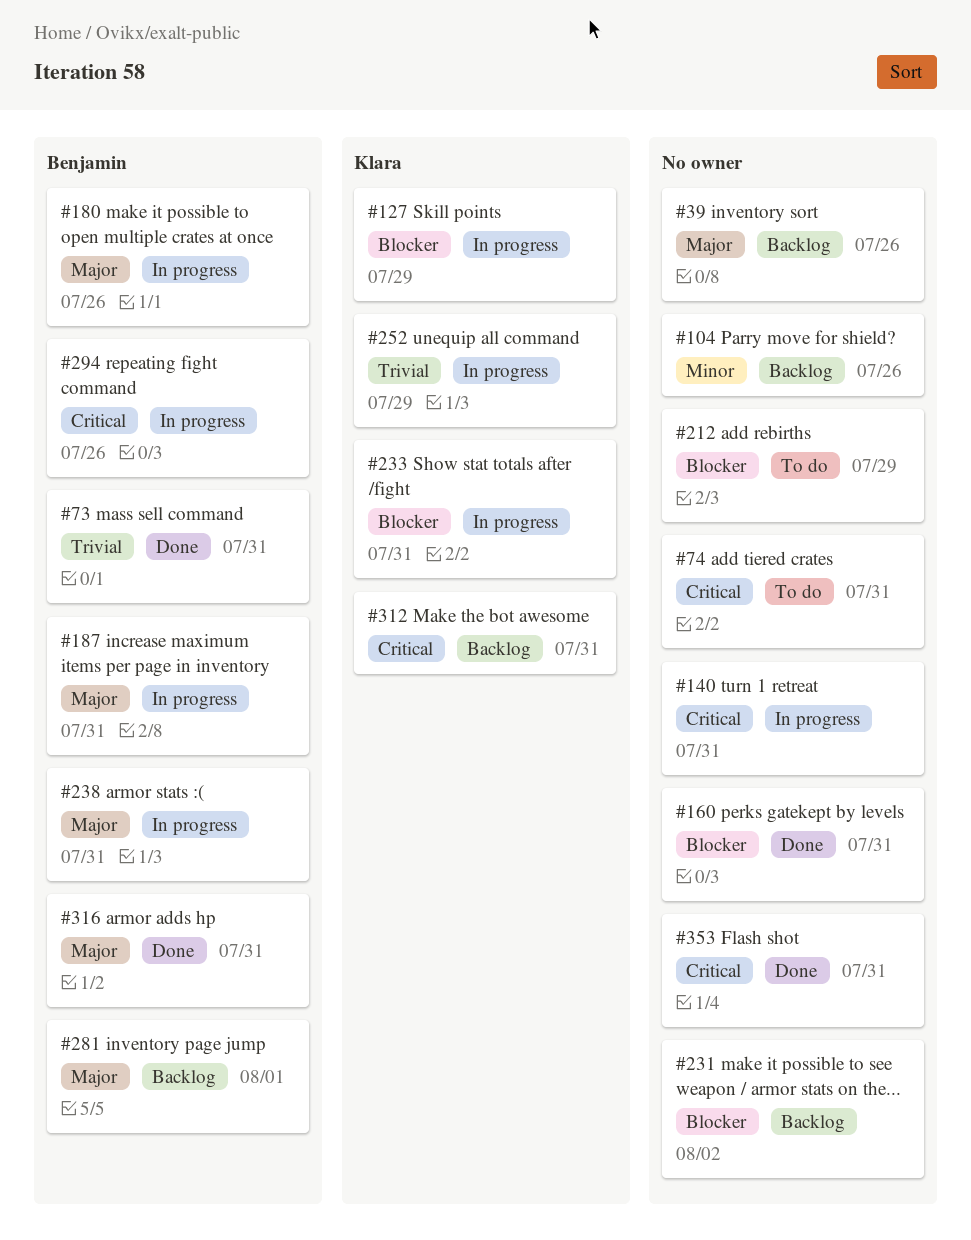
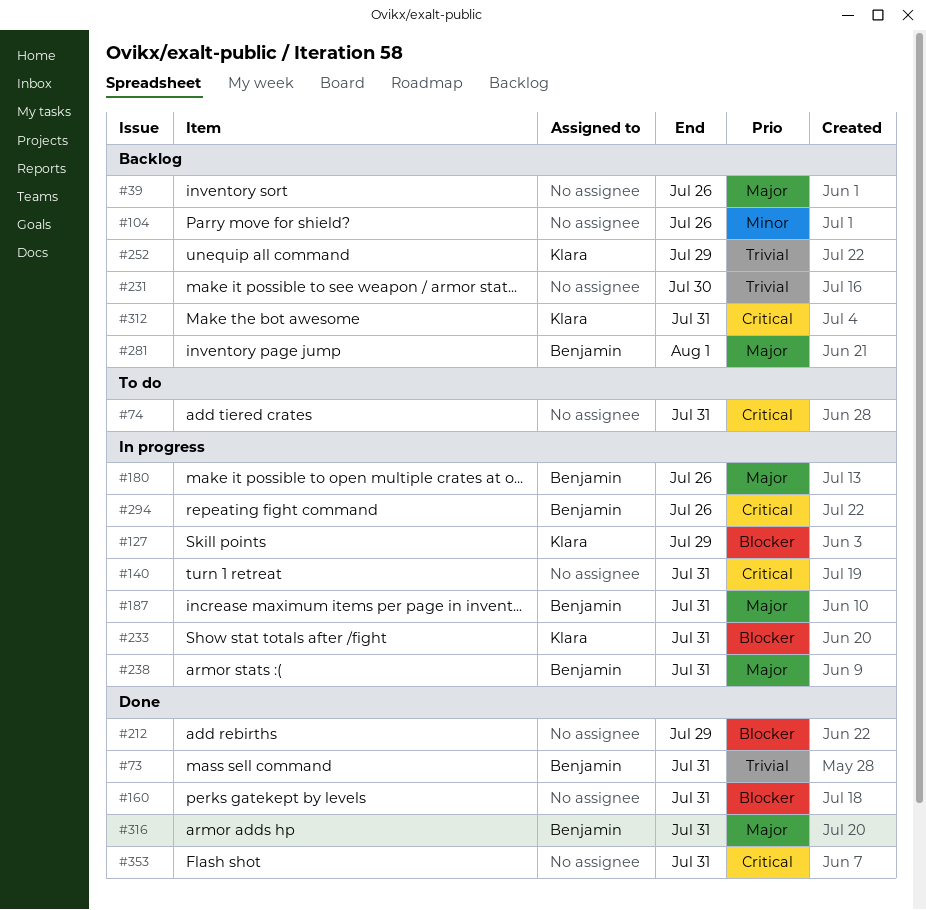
#212, status: To do -> Done
#231, priority: Blocker -> Trivial
#231, due: Aug 2 -> Jul 30
#252, status: In progress -> Backlog

